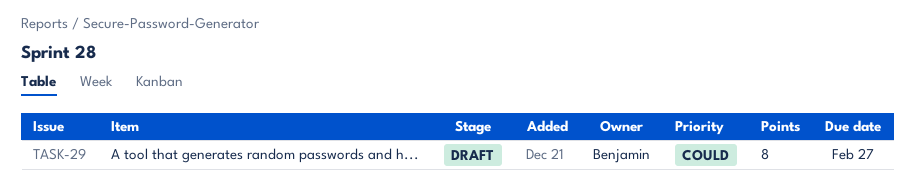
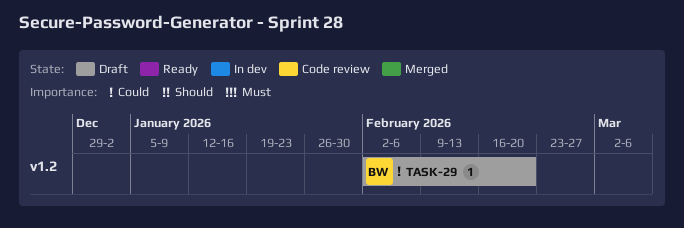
TASK-29, estimate: 8 -> 1
TASK-29, due: Feb 27 -> Feb 20

